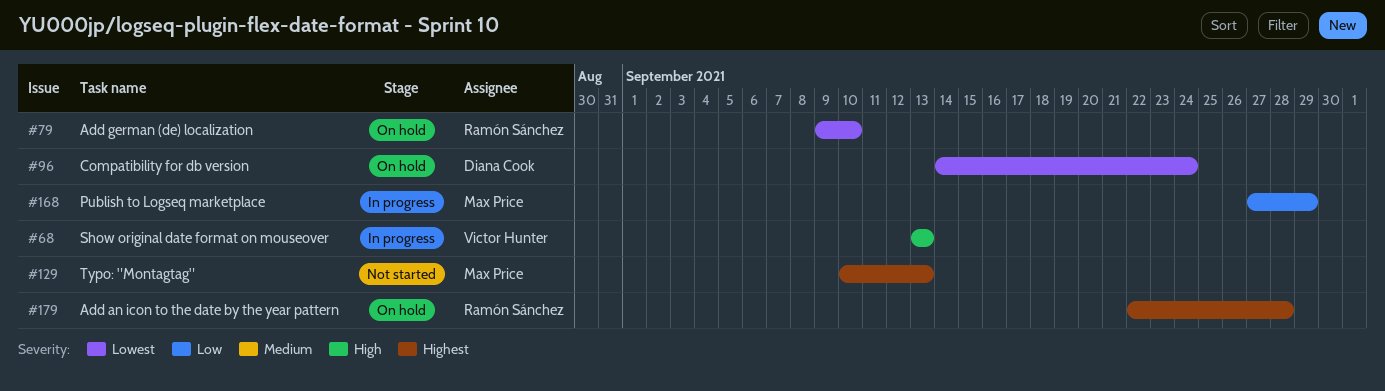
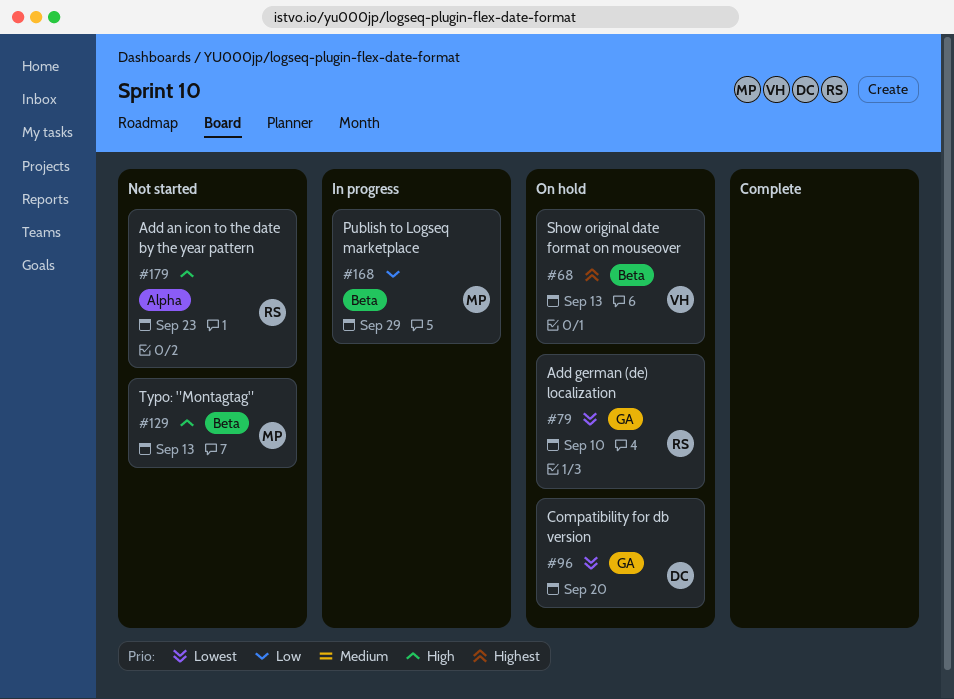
#68, status: In progress -> On hold
#68, priority: High -> Highest
#96, due: Sep 24 -> Sep 20
#129, priority: Highest -> High
#179, status: On hold -> Not started
#179, priority: Highest -> High
#179, due: Sep 28 -> Sep 23

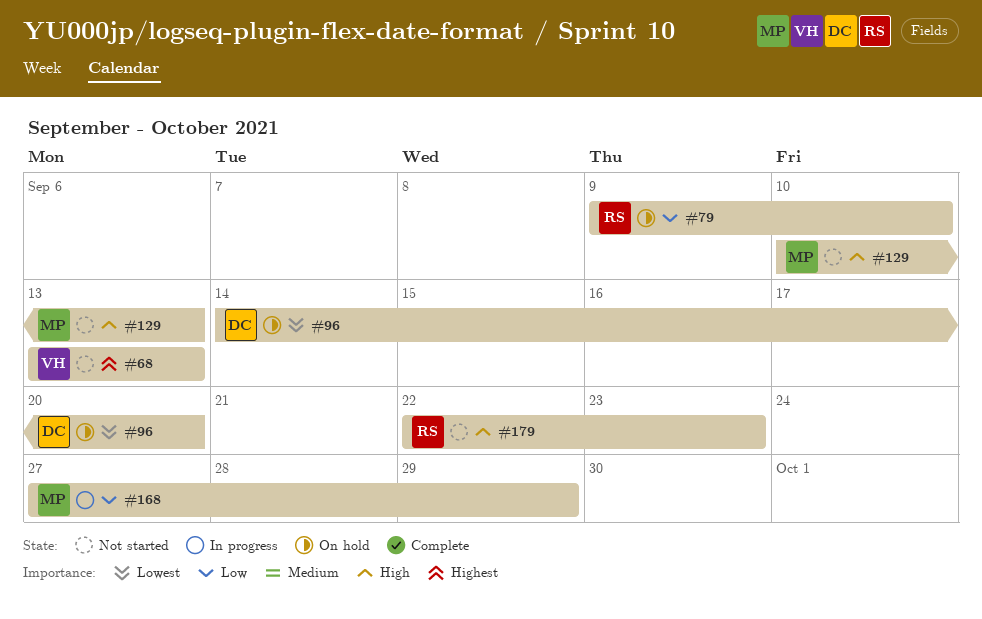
#68, status: On hold -> Not started
#79, priority: Lowest -> Low

